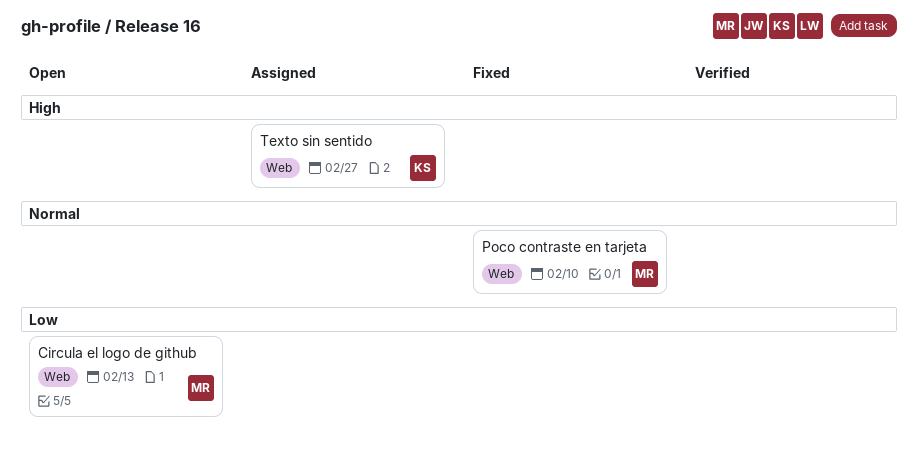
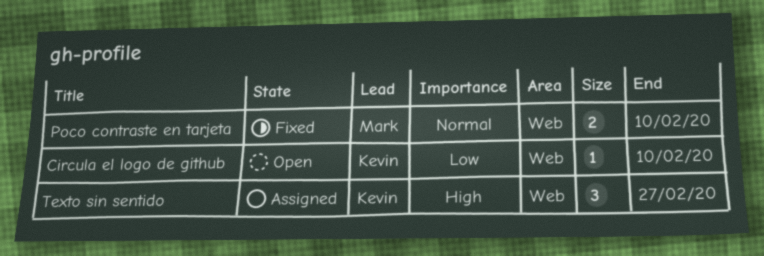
Circula el logo de github, owner: Mark -> Kevin
Circula el logo de github, due: Feb 13 -> Feb 10

